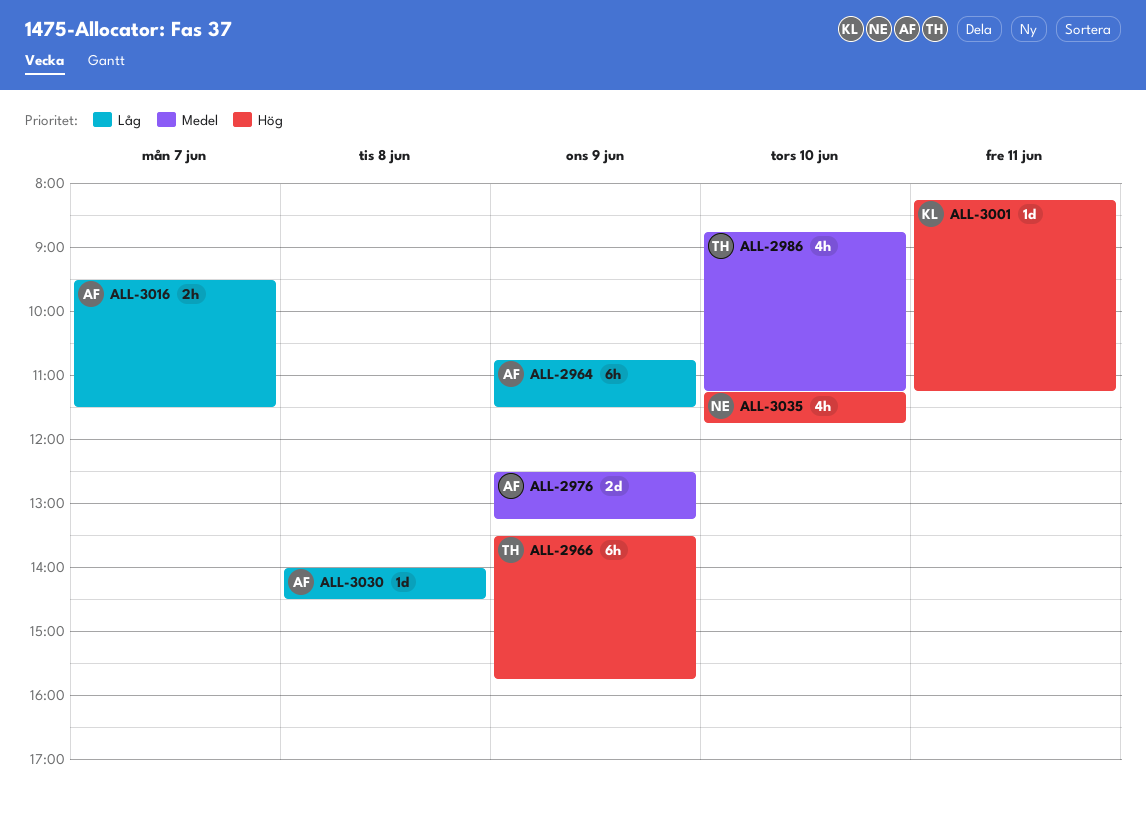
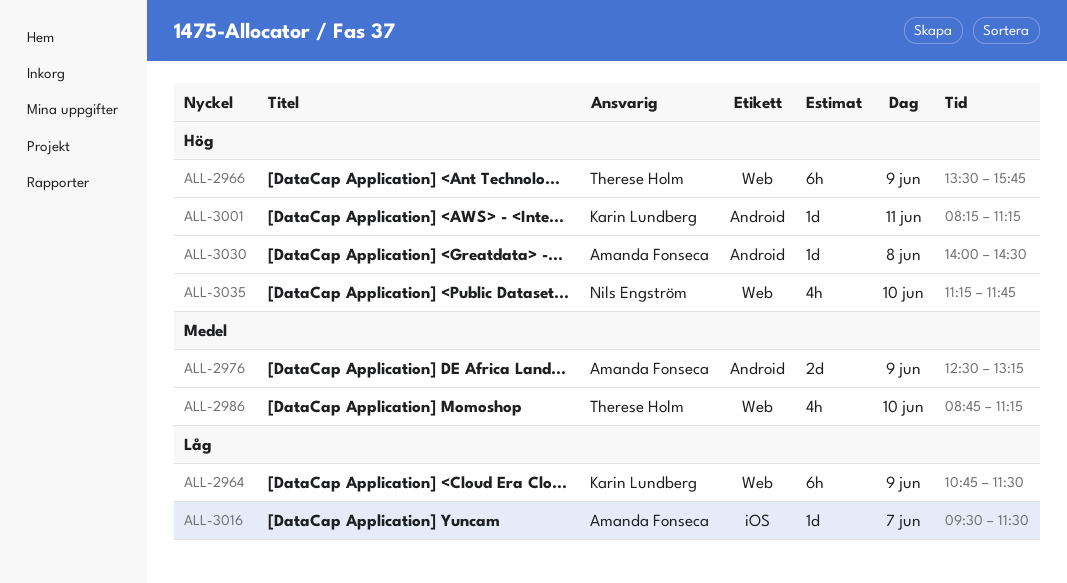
ALL-2964, owner: Amanda Fonseca -> Karin Lundberg
ALL-3016, estimate: 2h -> 1d
ALL-3030, priority: Låg -> Hög

